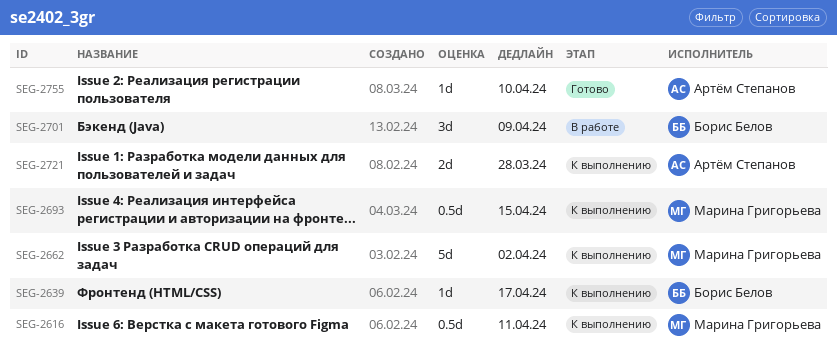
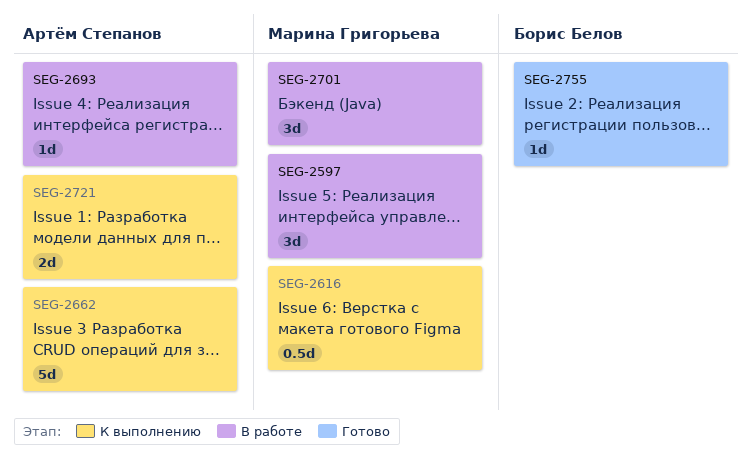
SEG-2597: none -> present
SEG-2639: present -> none
SEG-2662, owner: Марина Григорьева -> Артём Степанов
SEG-2693, status: К выполнению -> В работе
SEG-2693, owner: Марина Григорьева -> Артём Степанов
SEG-2693, estimate: 0.5d -> 1d
SEG-2701, owner: Борис Белов -> Марина Григорьева
SEG-2755, owner: Артём Степанов -> Борис Белов

